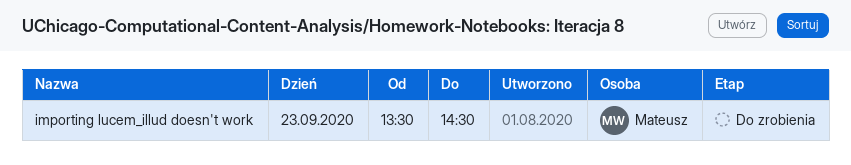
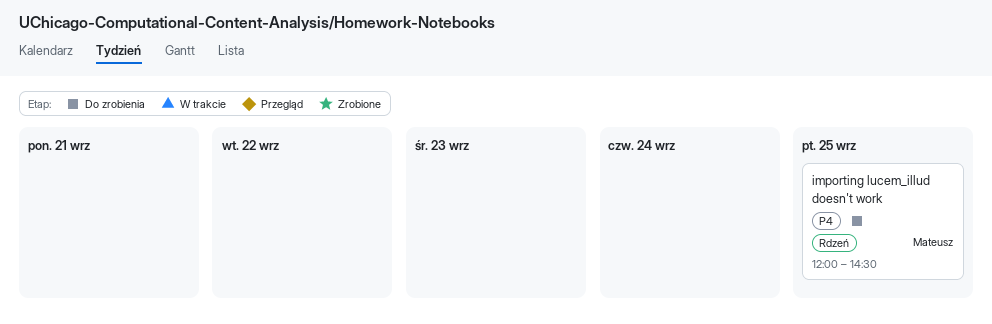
importing lucem_illud doesn't work, day: Sep 23 -> Sep 25
importing lucem_illud doesn't work, begins: 13:30 -> 12:00

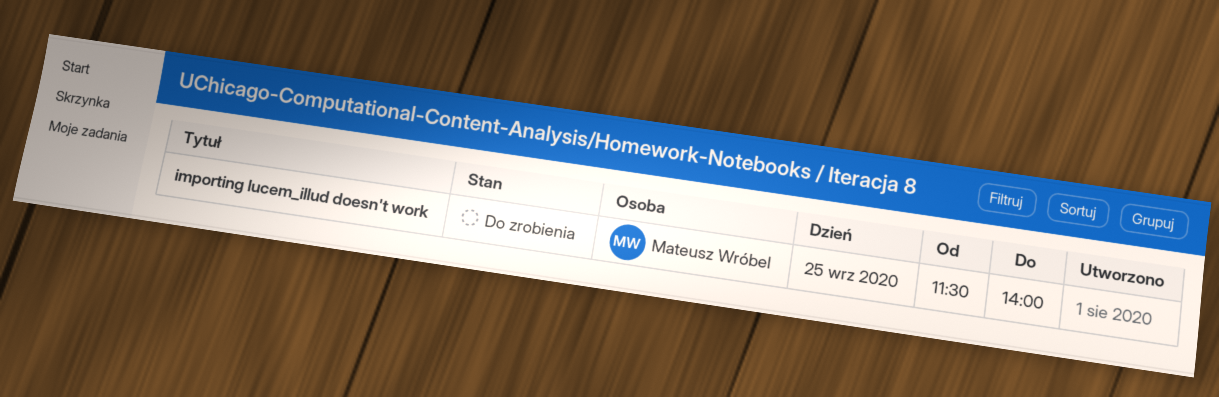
importing lucem_illud doesn't work, begins: 12:00 -> 11:30
importing lucem_illud doesn't work, ends: 14:30 -> 14:00

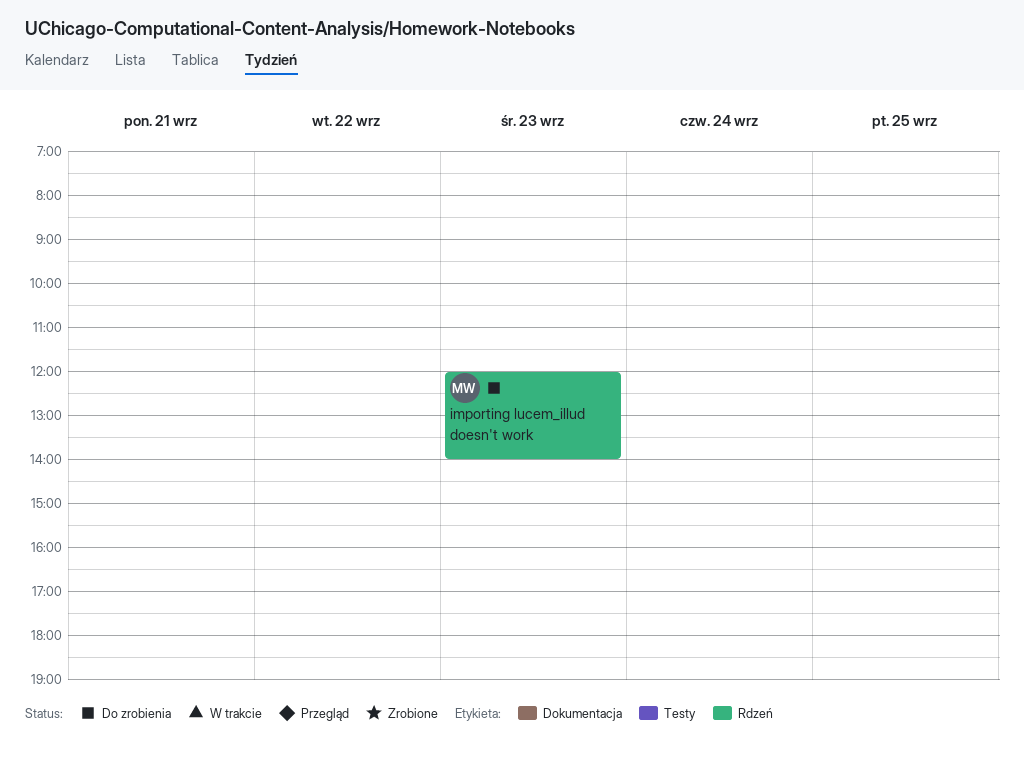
importing lucem_illud doesn't work, day: Sep 25 -> Sep 23
importing lucem_illud doesn't work, begins: 11:30 -> 12:00

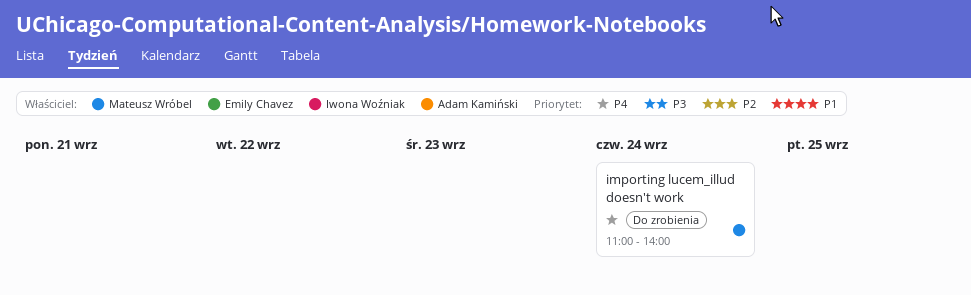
importing lucem_illud doesn't work, day: Sep 23 -> Sep 24
importing lucem_illud doesn't work, begins: 12:00 -> 11:00

